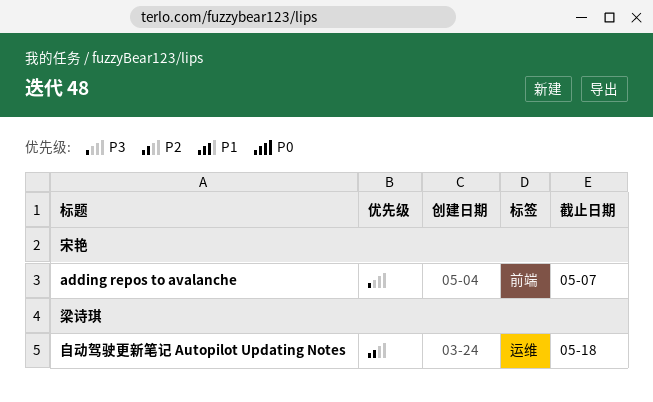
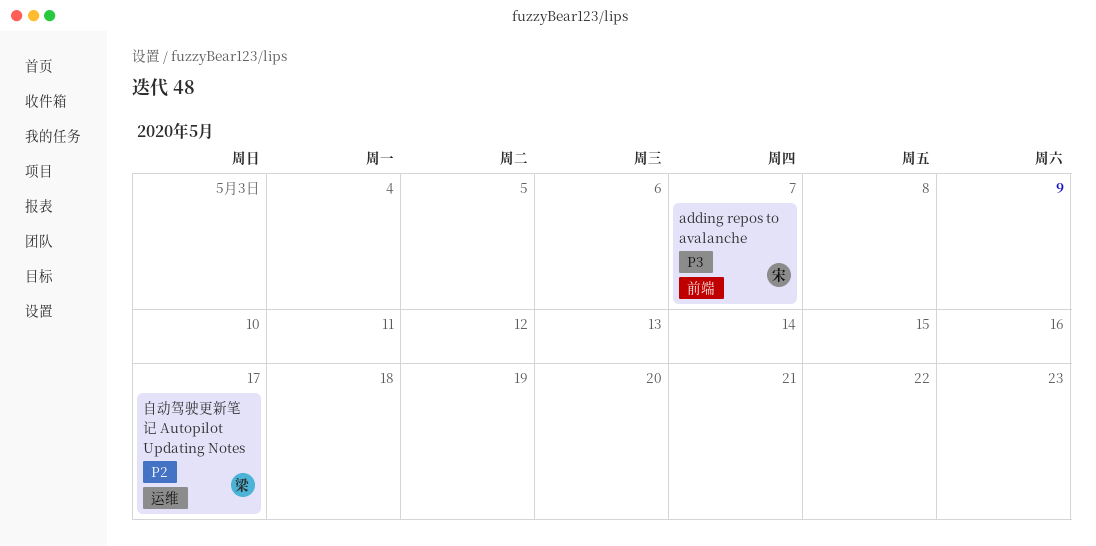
自动驾驶更新笔记 Autopilot Updating Notes, due: May 18 -> May 17

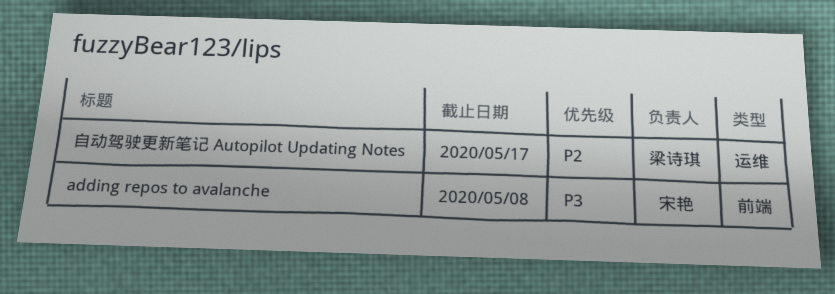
adding repos to avalanche, due: May 7 -> May 8

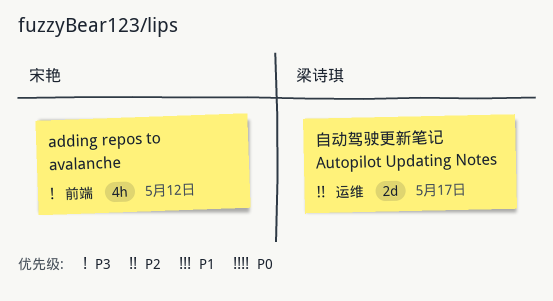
adding repos to avalanche, due: May 8 -> May 12

